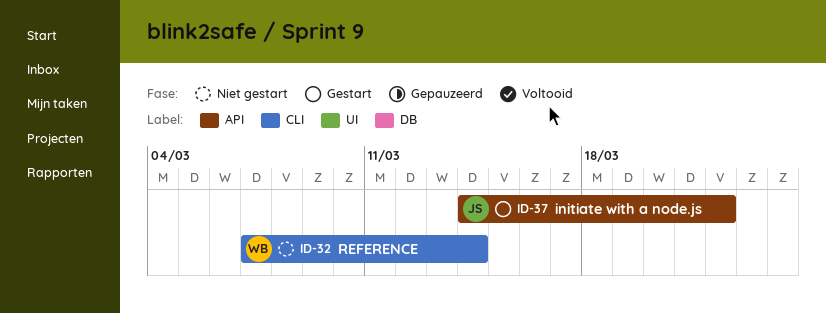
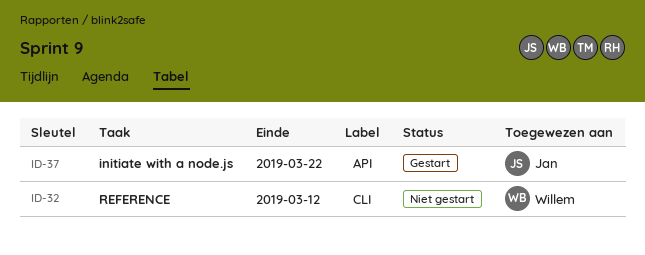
ID-32, due: Mar 14 -> Mar 12

